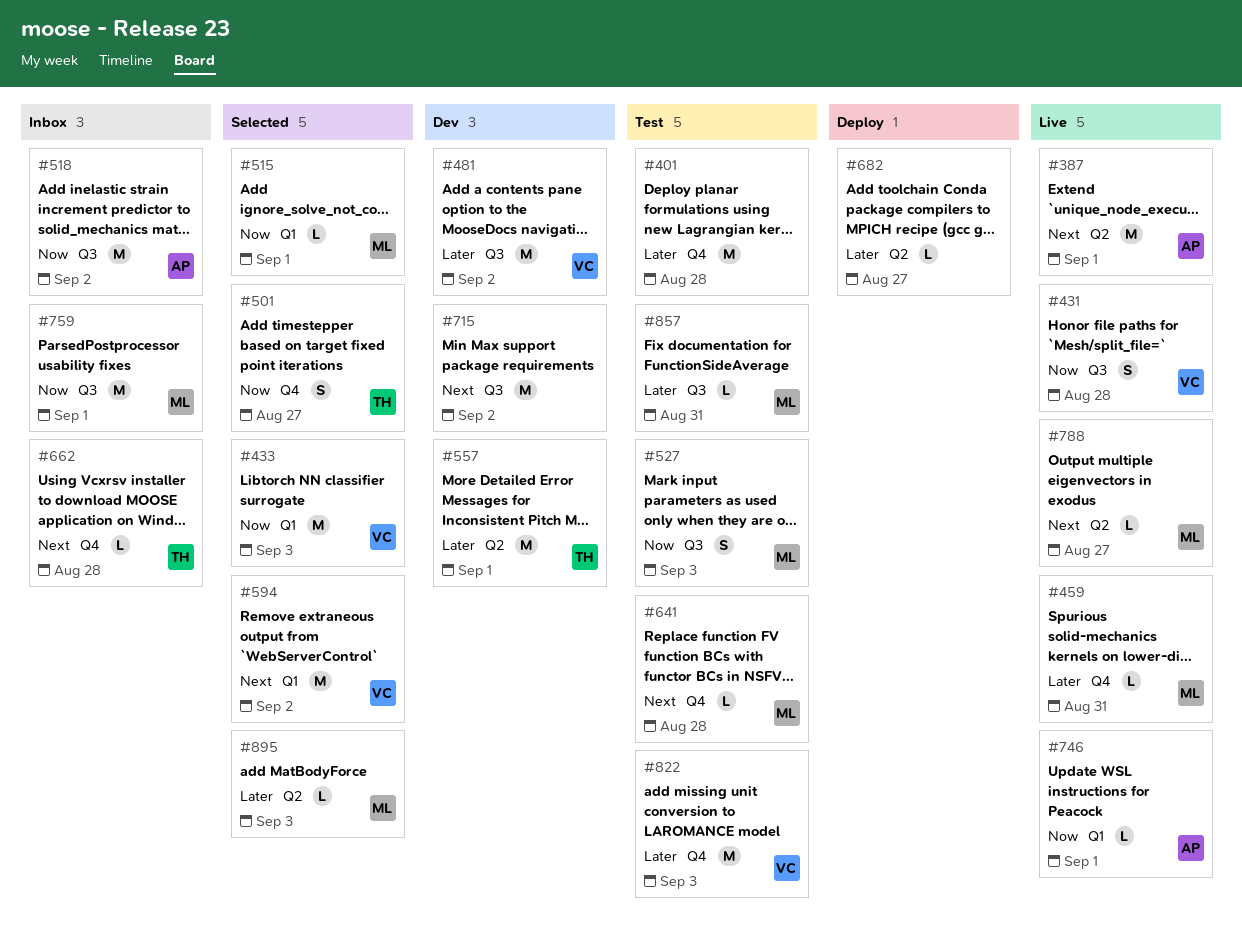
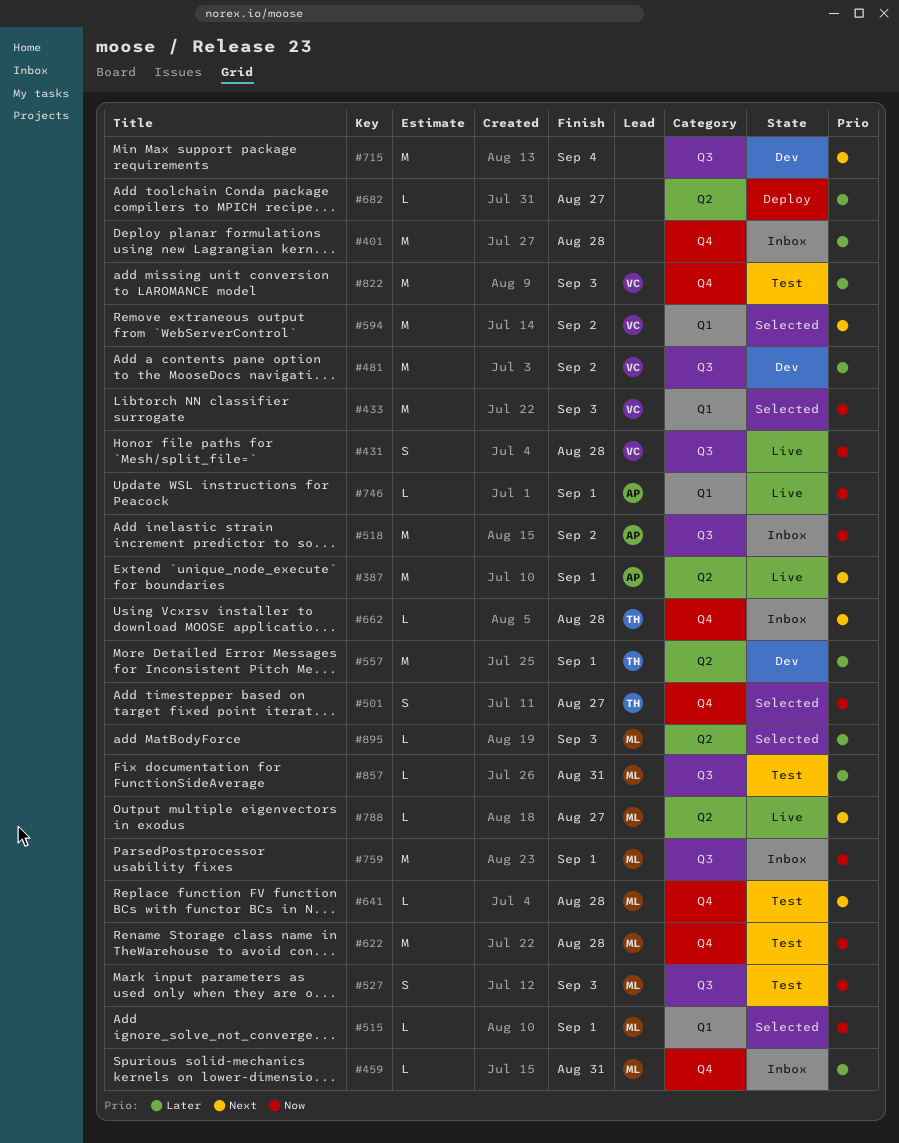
#401, status: Test -> Inbox
#459, status: Live -> Inbox
#622: none -> present
#715, due: Sep 2 -> Sep 4

